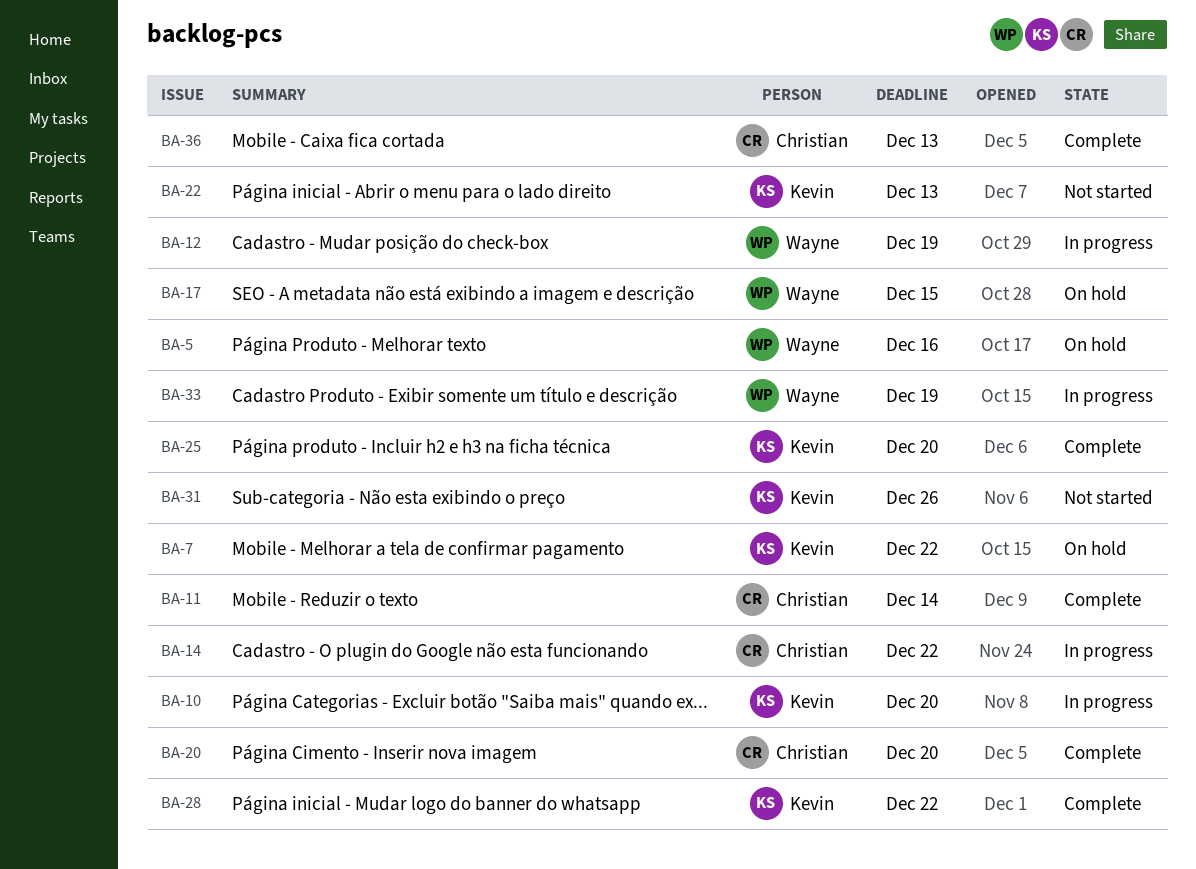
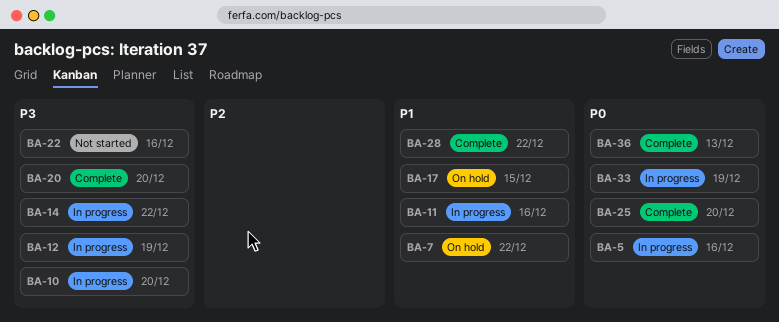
BA-5, status: On hold -> In progress
BA-11, status: Complete -> In progress
BA-11, due: Dec 14 -> Dec 16
BA-22, due: Dec 13 -> Dec 16
BA-31: present -> none

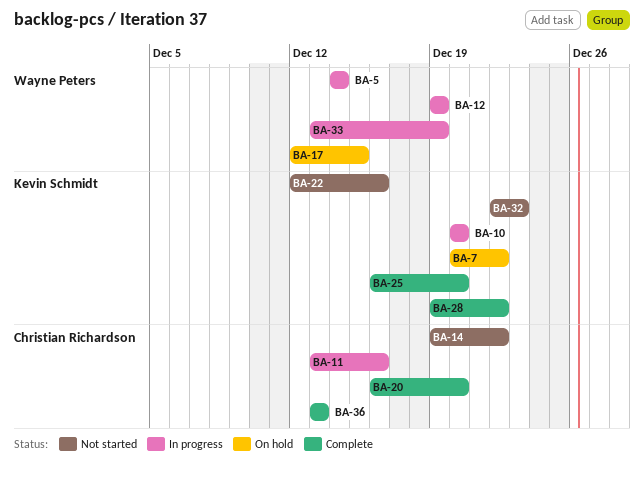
BA-5, due: Dec 16 -> Dec 14
BA-14, status: In progress -> Not started
BA-32: none -> present

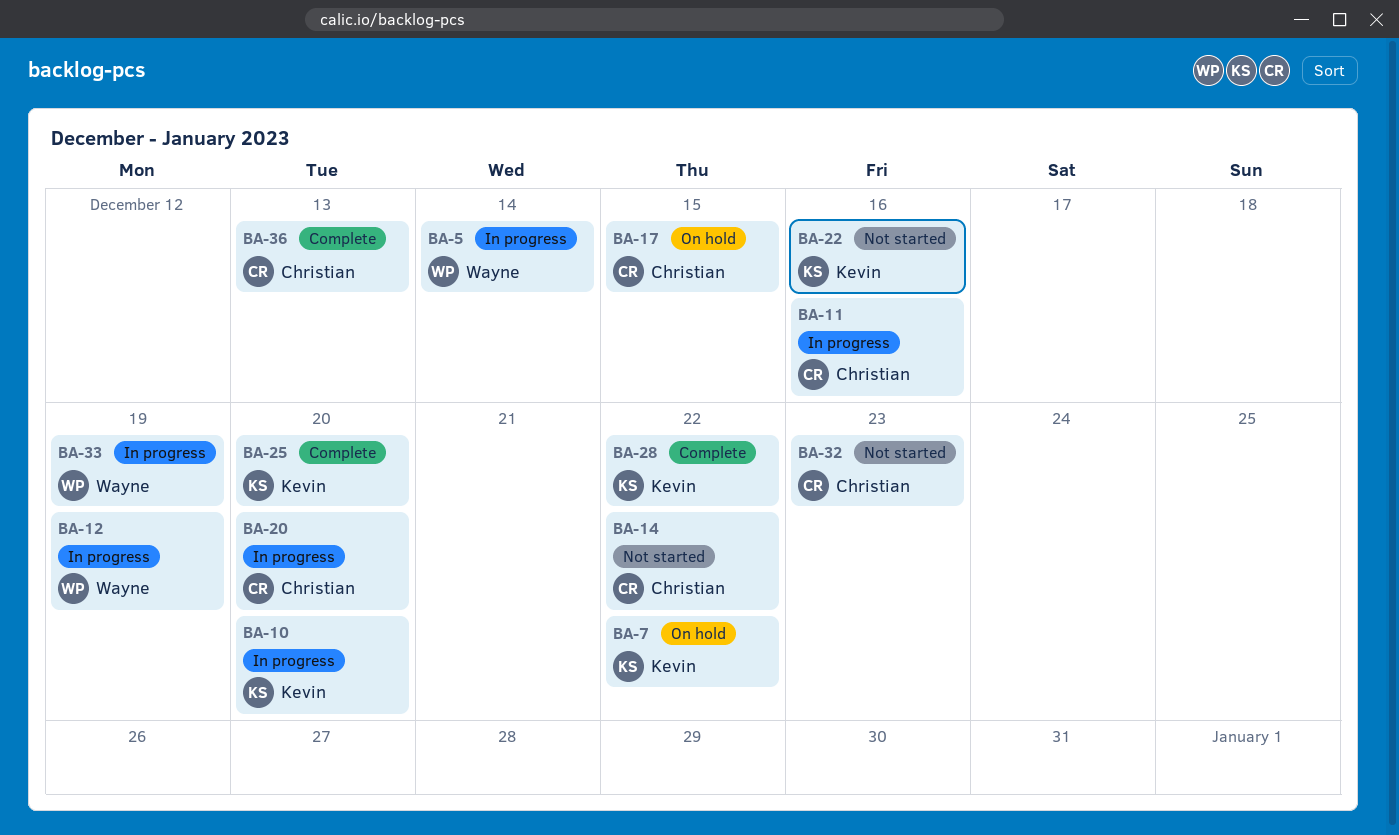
BA-17, owner: Wayne Peters -> Christian Richardson
BA-20, status: Complete -> In progress
BA-32, owner: Kevin Schmidt -> Christian Richardson

